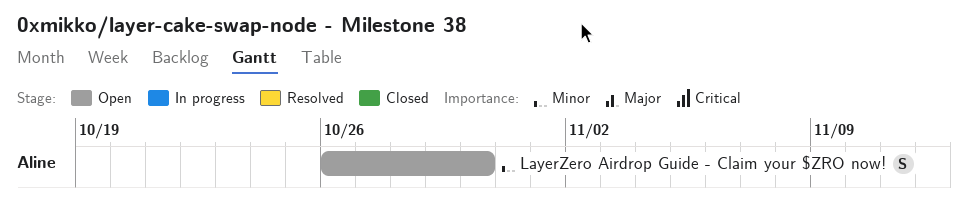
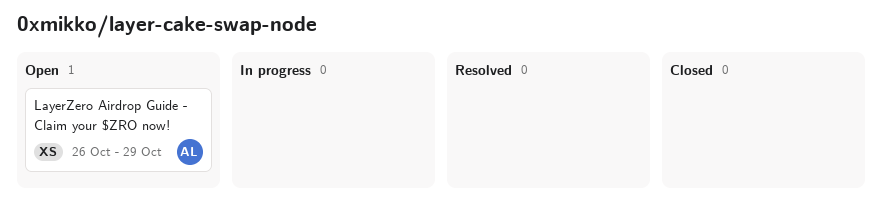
LayerZero Airdrop Guide - Claim your $ZRO now!, estimate: S -> XS
LayerZero Airdrop Guide - Claim your $ZRO now!, due: Oct 30 -> Oct 29

